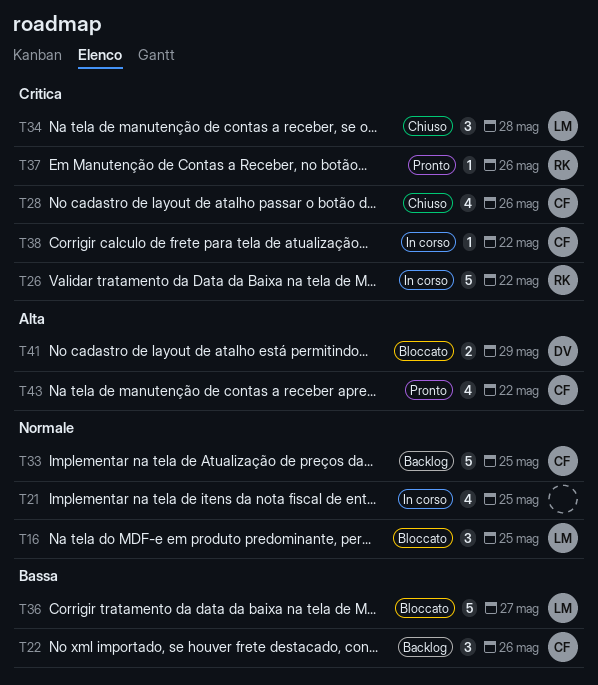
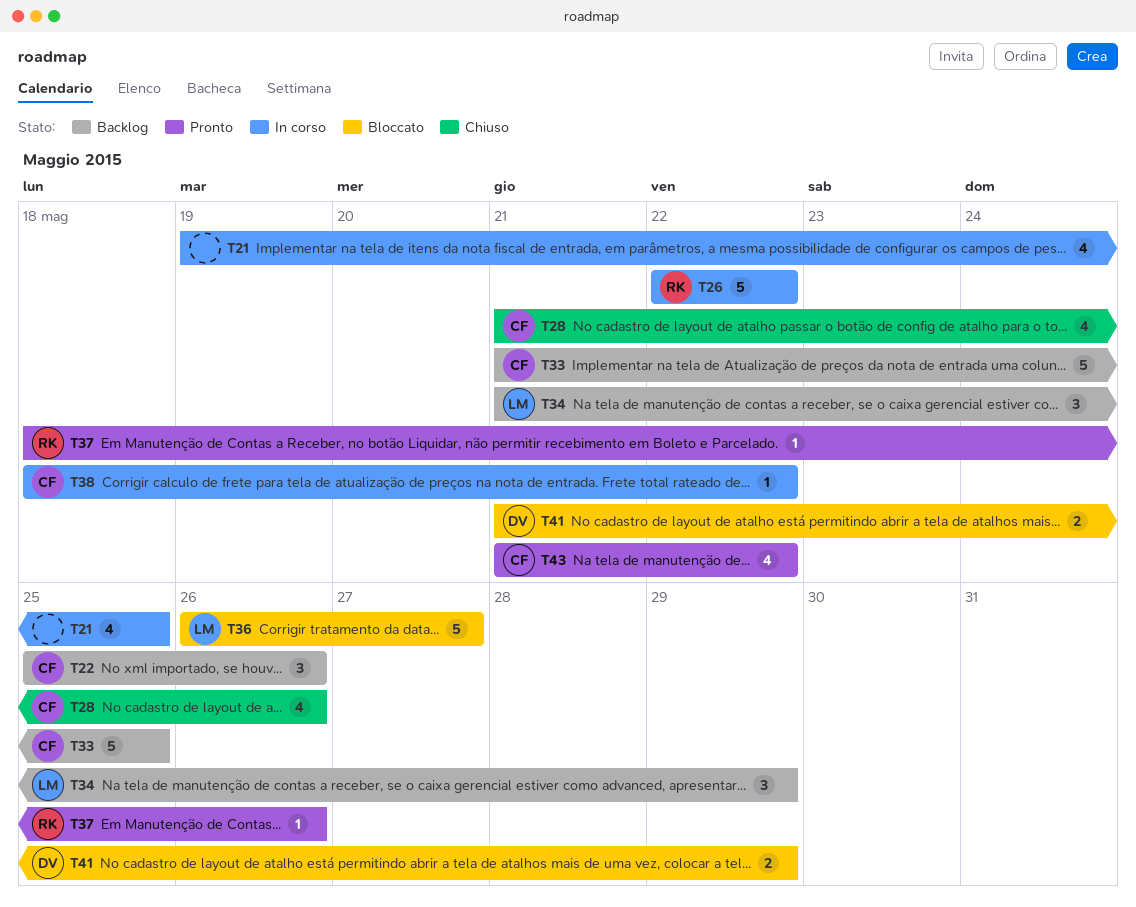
T16: present -> none
T34, status: Chiuso -> Backlog
T34, due: May 28 -> May 29

